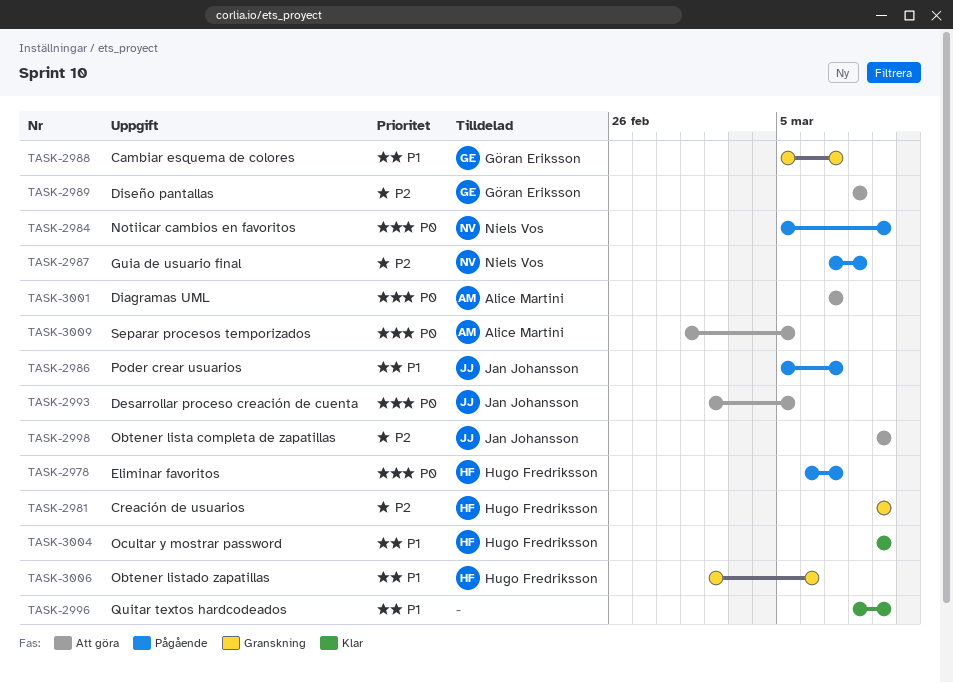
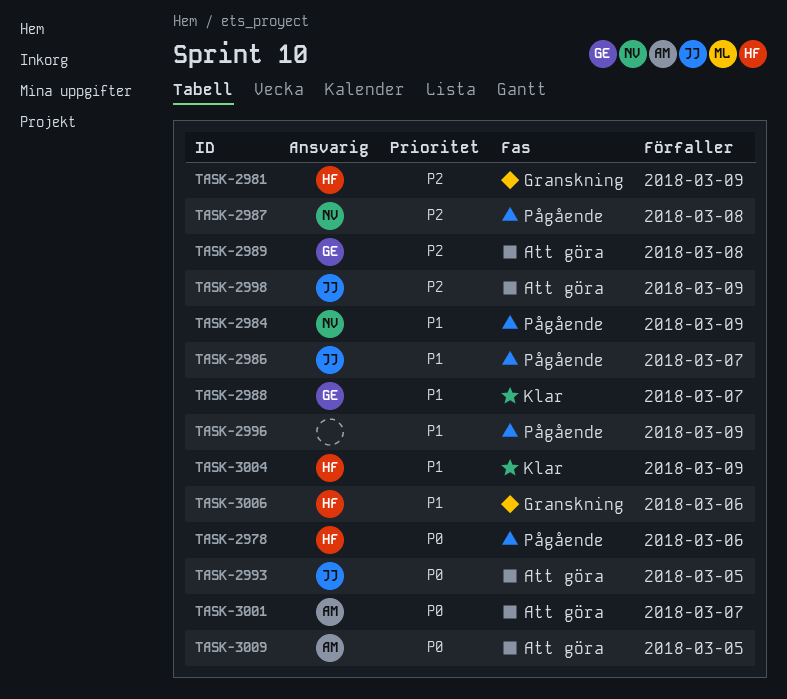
TASK-2978, due: Mar 7 -> Mar 6
TASK-2984, priority: P0 -> P1
TASK-2988, status: Granskning -> Klar
TASK-2996, status: Klar -> Pågående

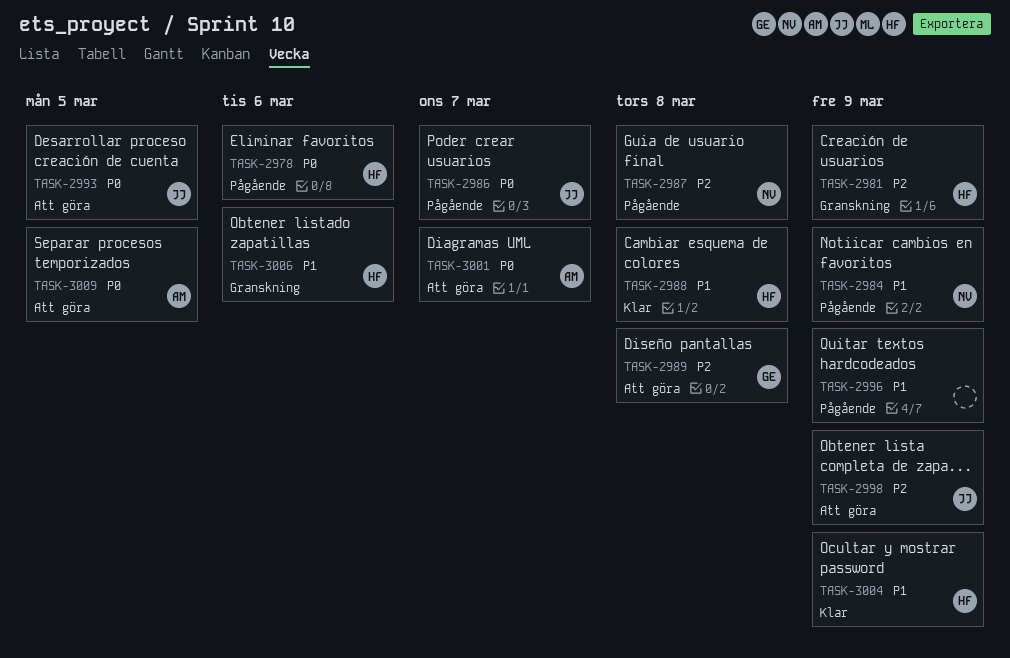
TASK-2986, priority: P1 -> P0
TASK-2988, owner: GE -> HF
TASK-2988, due: Mar 7 -> Mar 8

